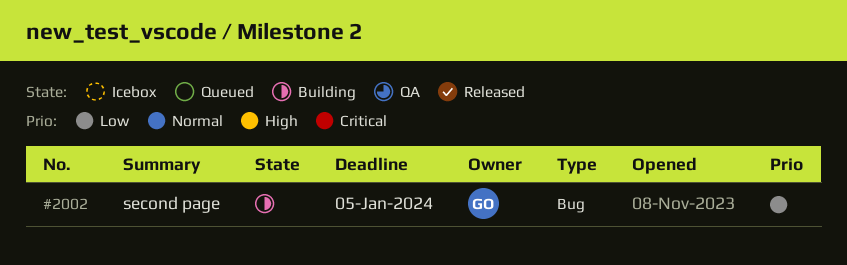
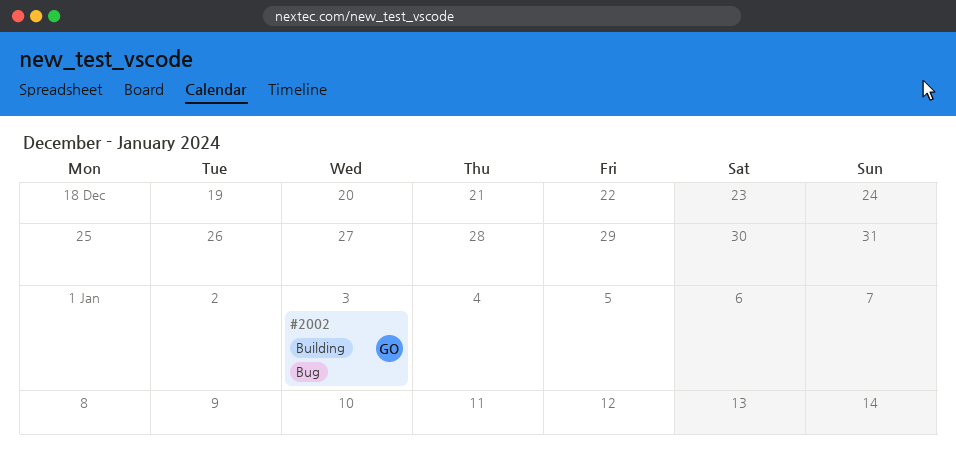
#2002, due: Jan 5 -> Jan 3

